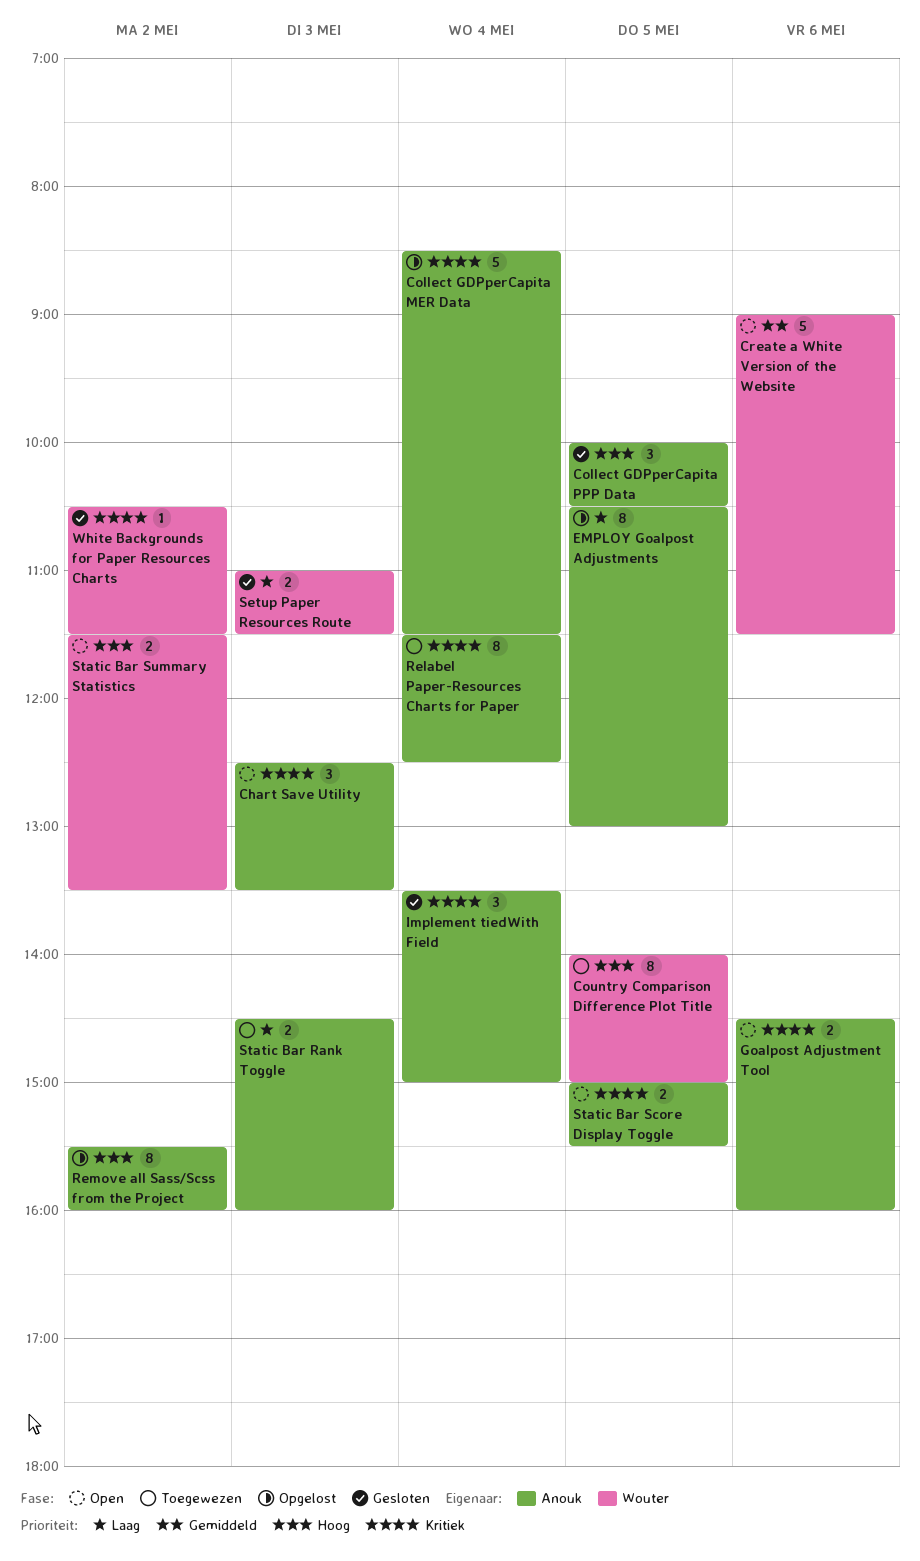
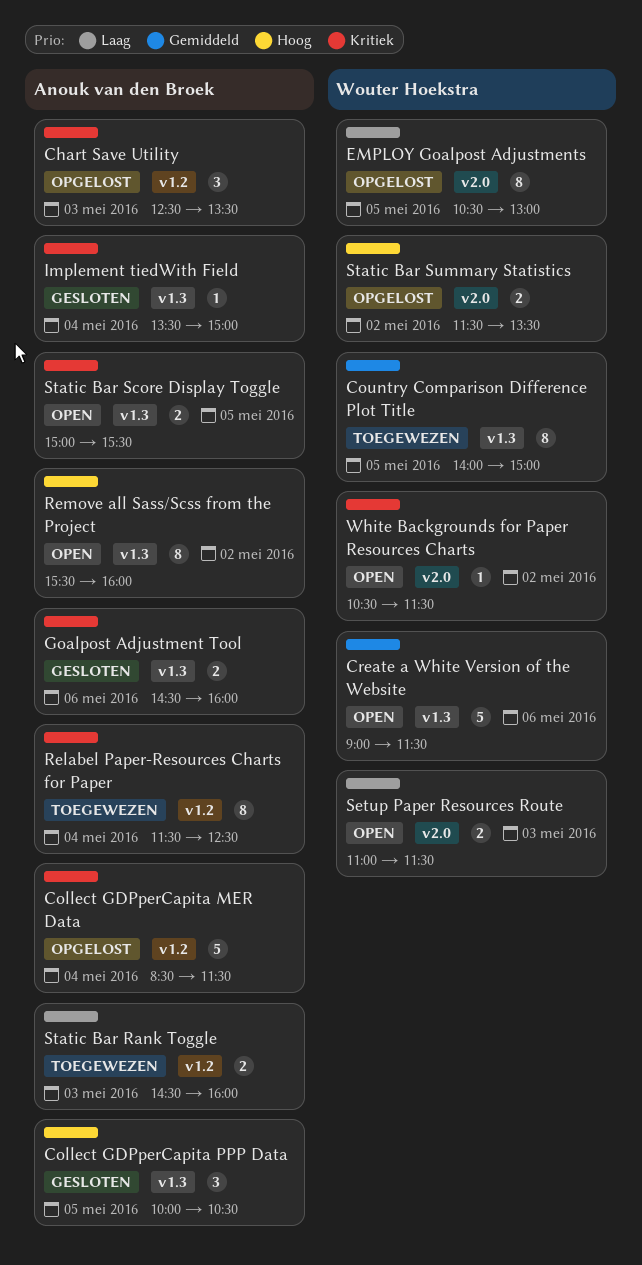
Chart Save Utility, status: Open -> Opgelost
Country Comparison Difference Plot Title, priority: Hoog -> Gemiddeld
EMPLOY Goalpost Adjustments, owner: Anouk van den Broek -> Wouter Hoekstra
Goalpost Adjustment Tool, status: Open -> Gesloten
Implement tiedWith Field, estimate: 3 -> 1
Remove all Sass/Scss from the Project, status: Opgelost -> Open
Setup Paper Resources Route, status: Gesloten -> Open
Static Bar Summary Statistics, status: Open -> Opgelost
White Backgrounds for Paper Resources Charts, status: Gesloten -> Open

